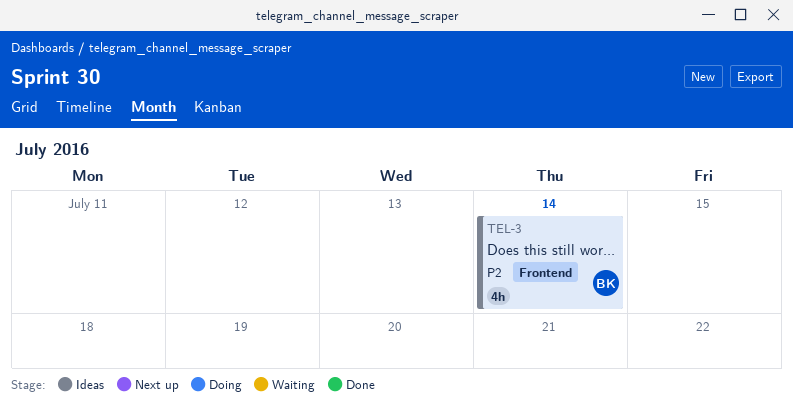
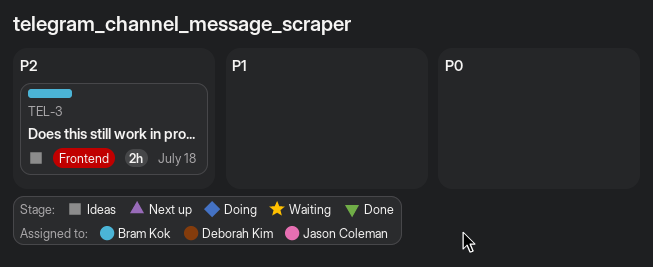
TEL-3, estimate: 4h -> 2h
TEL-3, due: Jul 14 -> Jul 18

